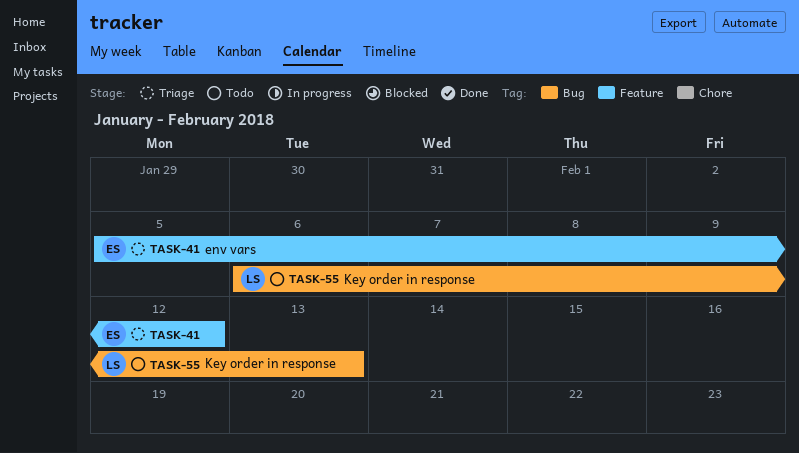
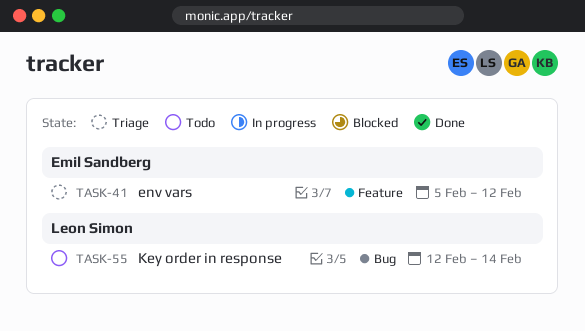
TASK-55, start: Feb 6 -> Feb 12
TASK-55, due: Feb 13 -> Feb 14

